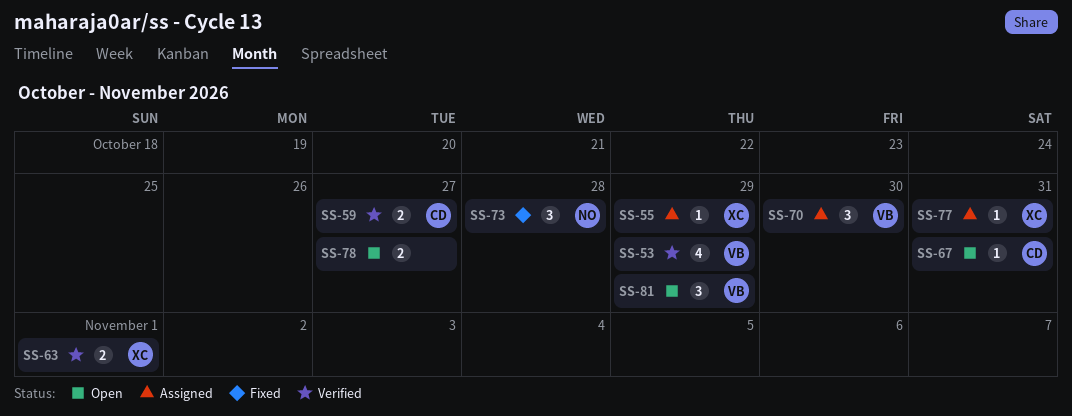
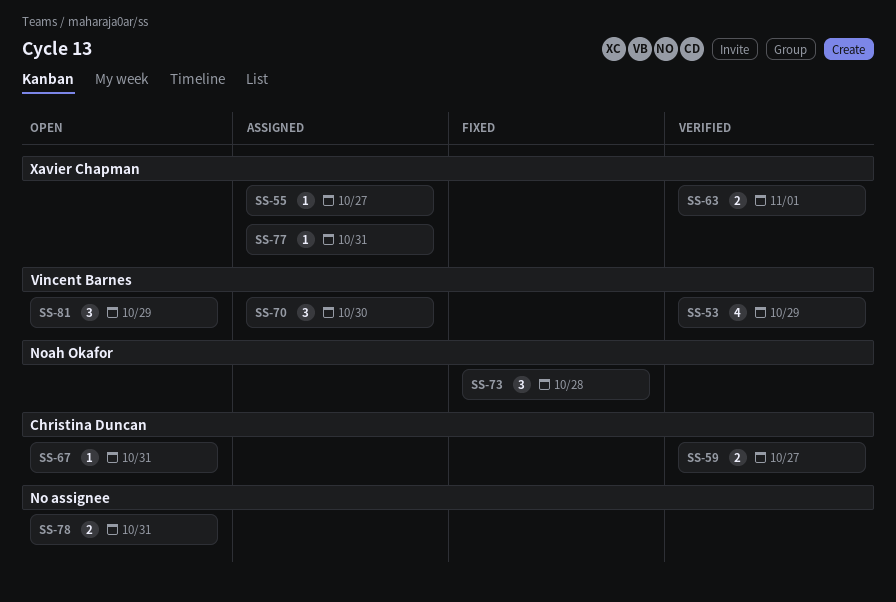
SS-55, due: Oct 29 -> Oct 27
SS-78, due: Oct 27 -> Oct 31

